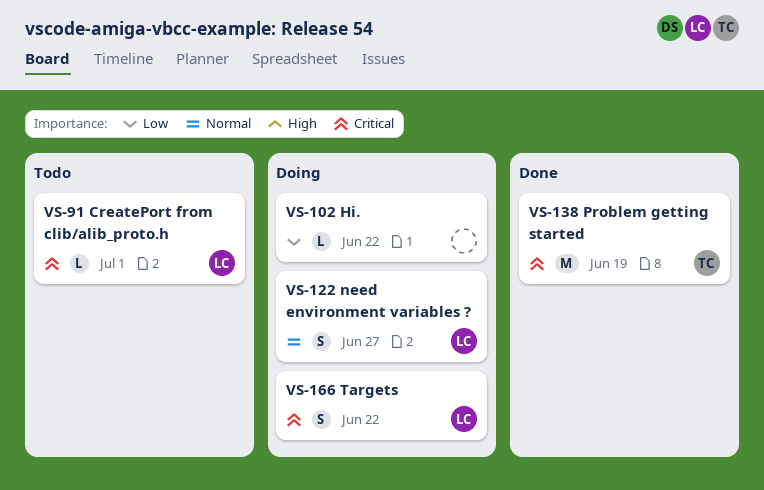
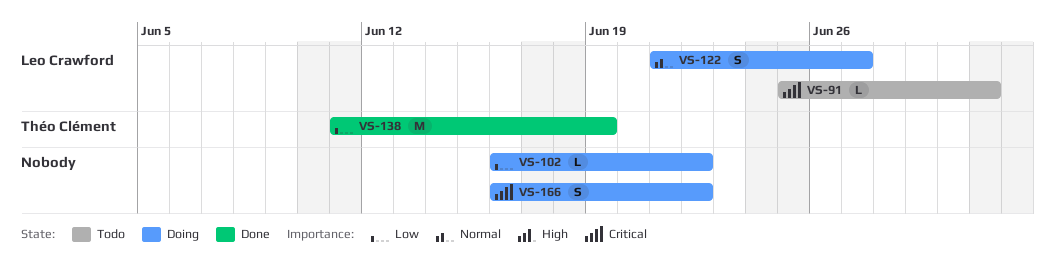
VS-138, priority: Critical -> Low
VS-166, owner: Leo Crawford -> none

